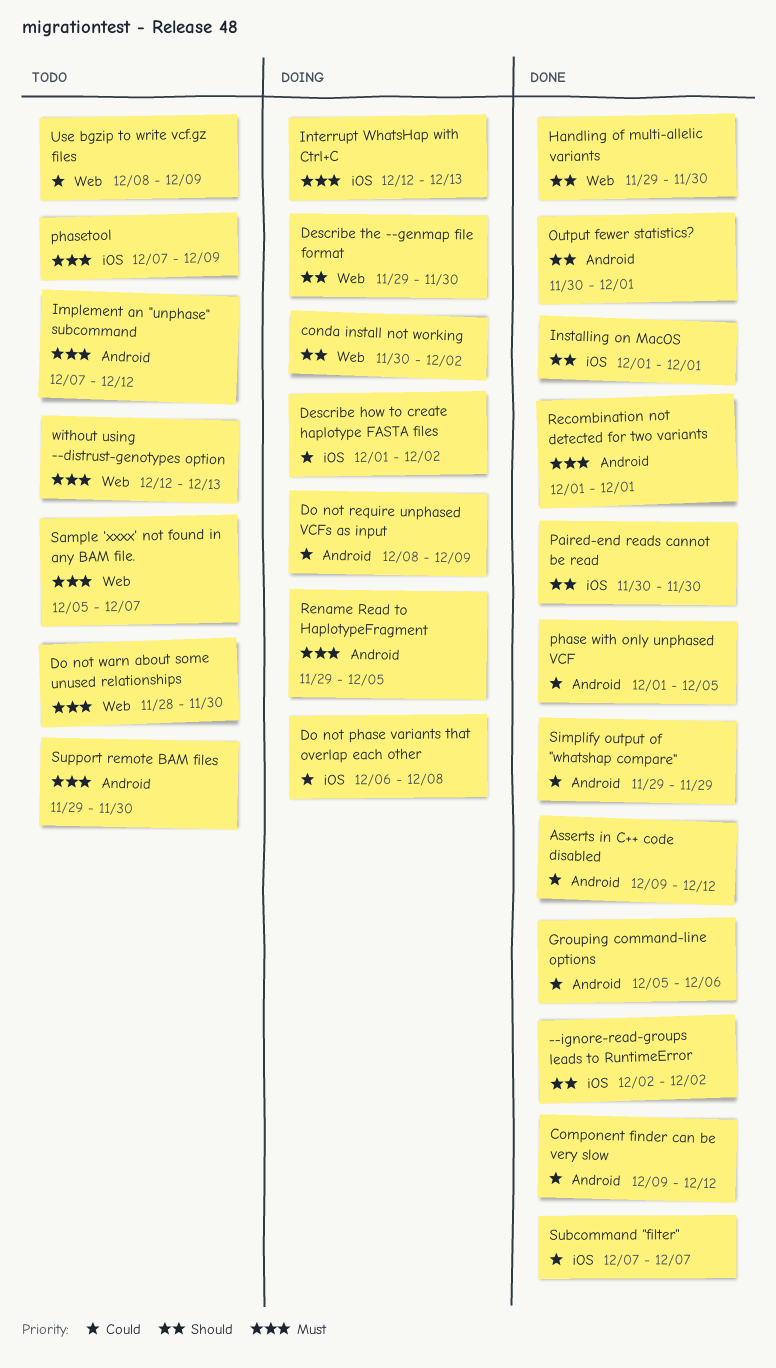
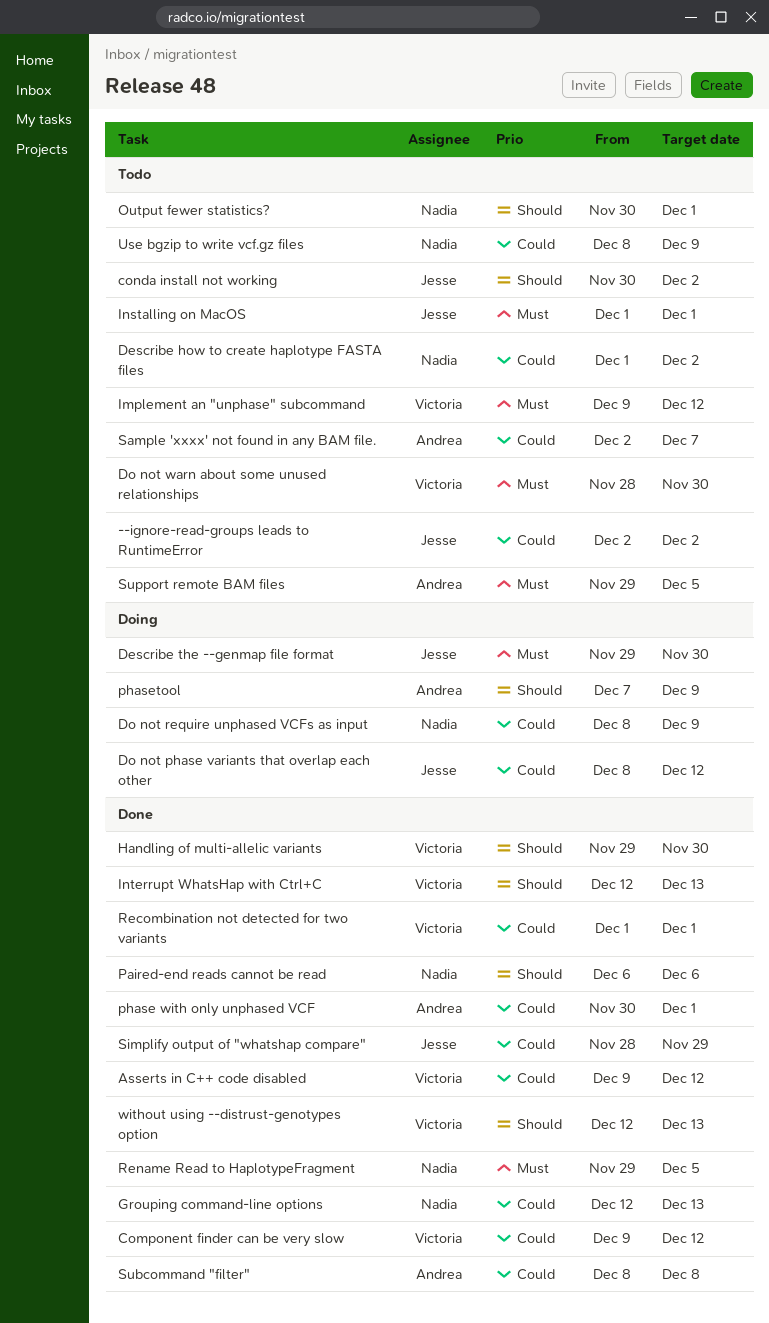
--ignore-read-groups leads to RuntimeError, status: Done -> Todo
--ignore-read-groups leads to RuntimeError, priority: Should -> Could
conda install not working, status: Doing -> Todo
Describe how to create haplotype FASTA files, status: Doing -> Todo
Describe the --genmap file format, priority: Should -> Must
Do not phase variants that overlap each other, start: Dec 6 -> Dec 8
Do not phase variants that overlap each other, due: Dec 8 -> Dec 12
Grouping command-line options, start: Dec 5 -> Dec 12
Grouping command-line options, due: Dec 6 -> Dec 13
Implement an "unphase" subcommand, start: Dec 7 -> Dec 9
Installing on MacOS, status: Done -> Todo
Installing on MacOS, priority: Should -> Must
Interrupt WhatsHap with Ctrl+C, status: Doing -> Done
Interrupt WhatsHap with Ctrl+C, priority: Must -> Should
Output fewer statistics?, status: Done -> Todo
Paired-end reads cannot be read, start: Nov 30 -> Dec 6
Paired-end reads cannot be read, due: Nov 30 -> Dec 6
phase with only unphased VCF, start: Dec 1 -> Nov 30
phase with only unphased VCF, due: Dec 5 -> Dec 1
phasetool, status: Todo -> Doing
phasetool, priority: Must -> Should
Recombination not detected for two variants, priority: Must -> Could
Rename Read to HaplotypeFragment, status: Doing -> Done
Sample 'xxxx' not found in any BAM file., priority: Must -> Could
Sample 'xxxx' not found in any BAM file., start: Dec 5 -> Dec 2
Simplify output of "whatshap compare", start: Nov 29 -> Nov 28
Subcommand "filter", start: Dec 7 -> Dec 8
Subcommand "filter", due: Dec 7 -> Dec 8
Support remote BAM files, due: Nov 30 -> Dec 5
without using --distrust-genotypes option, status: Todo -> Done
without using --distrust-genotypes option, priority: Must -> Should

